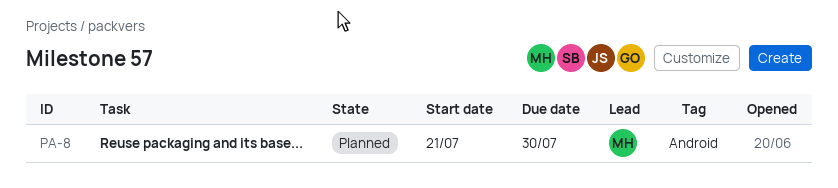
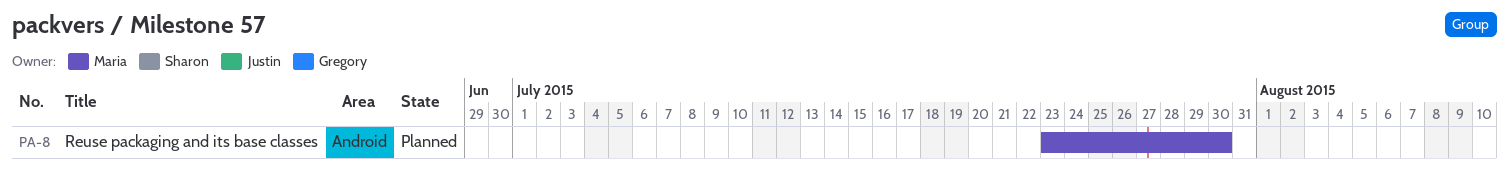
PA-8, start: Jul 21 -> Jul 23

